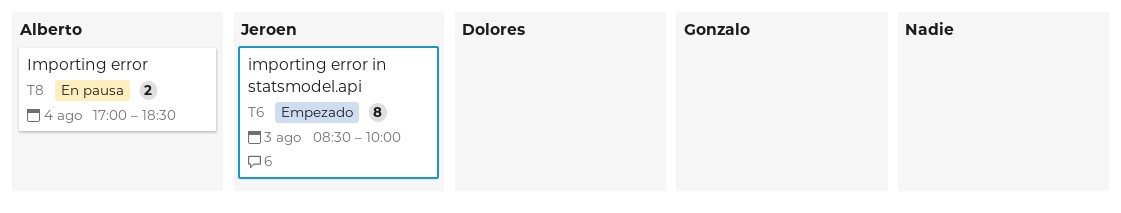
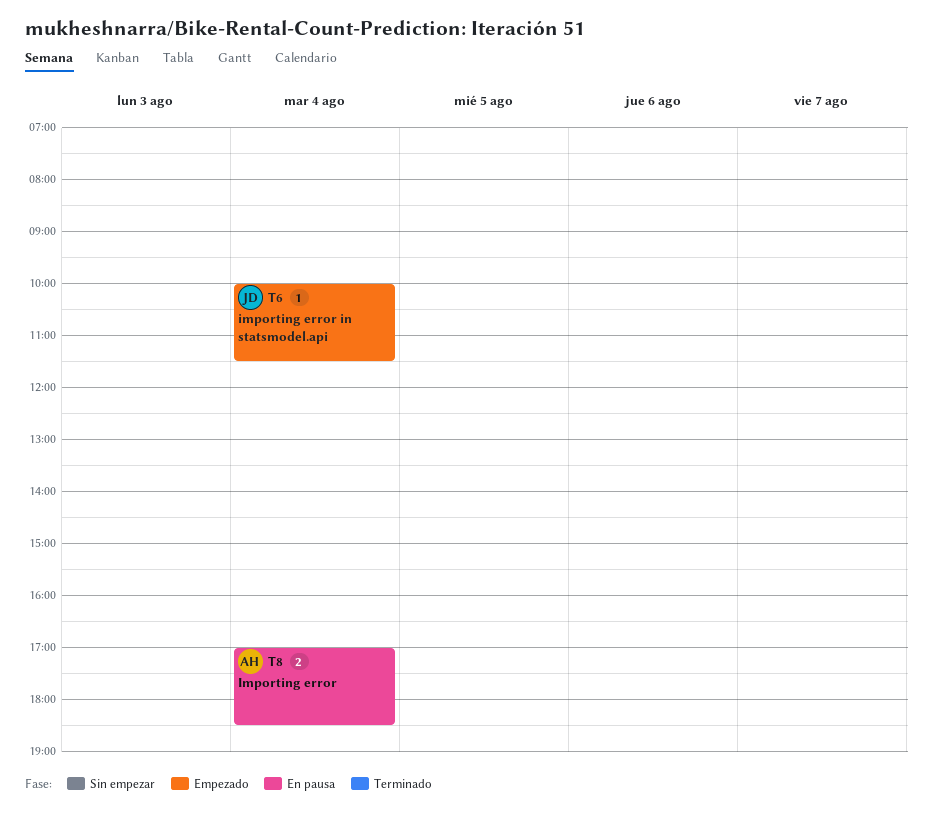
T6, estimate: 8 -> 1
T6, day: Aug 3 -> Aug 4
T6, begins: 08:30 -> 10:00
T6, ends: 10:00 -> 11:30

